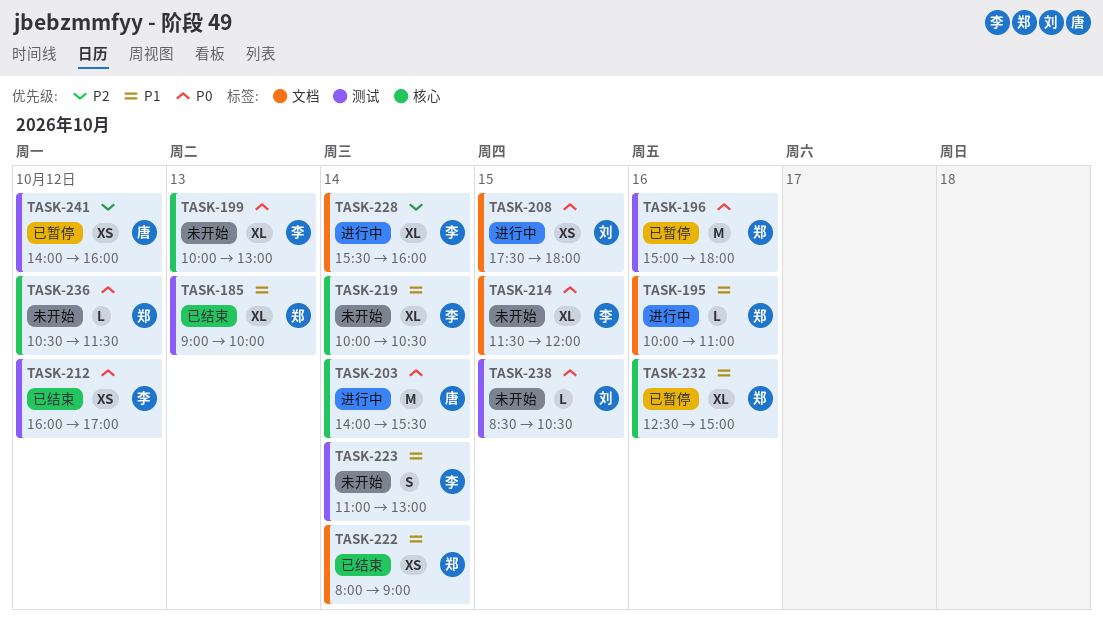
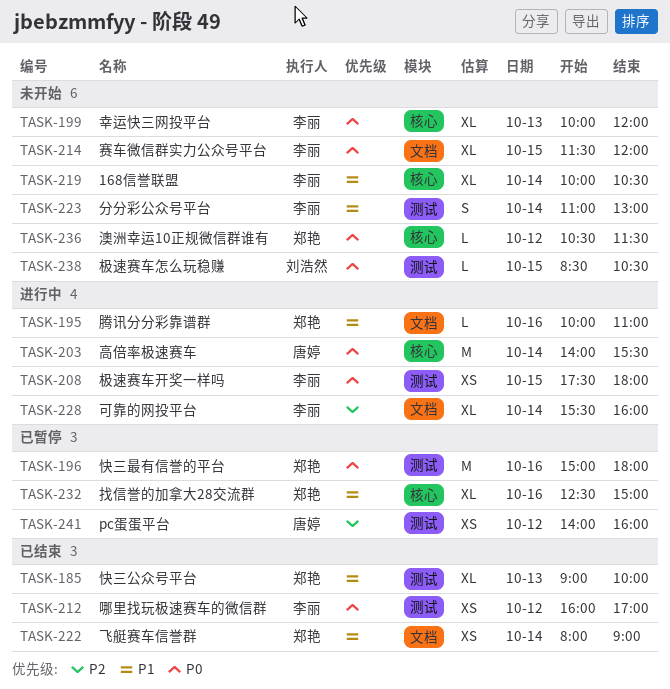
TASK-199, ends: 13:00 -> 12:00
TASK-208, owner: 刘浩然 -> 李丽
TASK-208, label: 文档 -> 测试

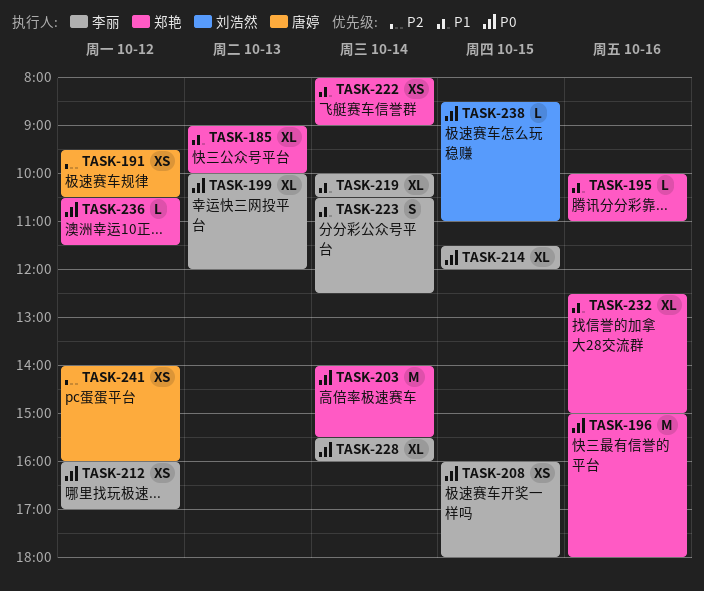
TASK-191: none -> present
TASK-203, owner: 唐婷 -> 郑艳
TASK-208, begins: 17:30 -> 16:00
TASK-223, begins: 11:00 -> 10:30
TASK-223, ends: 13:00 -> 12:30
TASK-228, priority: P2 -> P0
TASK-238, ends: 10:30 -> 11:00

